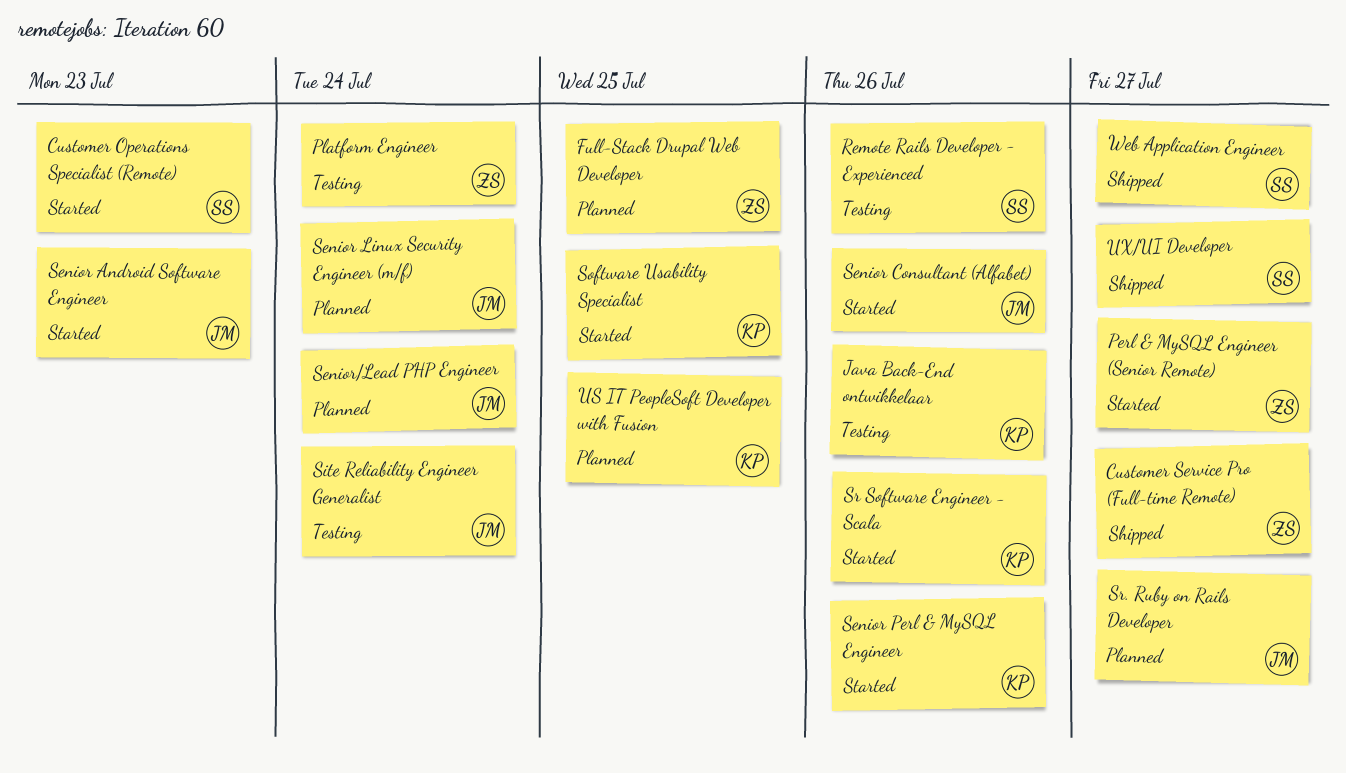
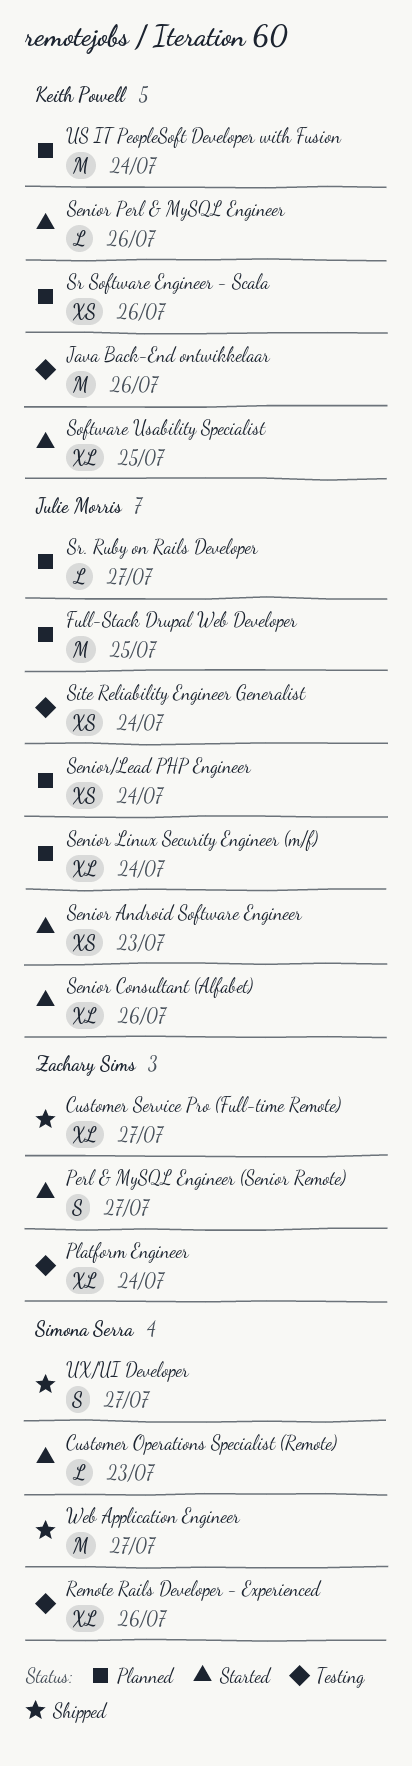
Full-Stack Drupal Web Developer, owner: Zachary Sims -> Julie Morris
Sr Software Engineer - Scala, status: Started -> Planned
US IT PeopleSoft Developer with Fusion, due: Jul 25 -> Jul 24

